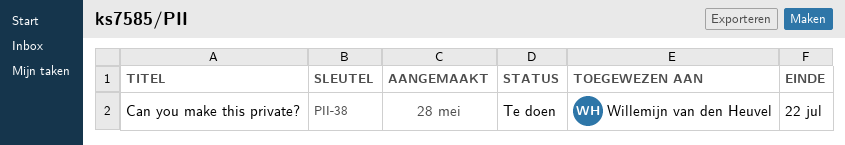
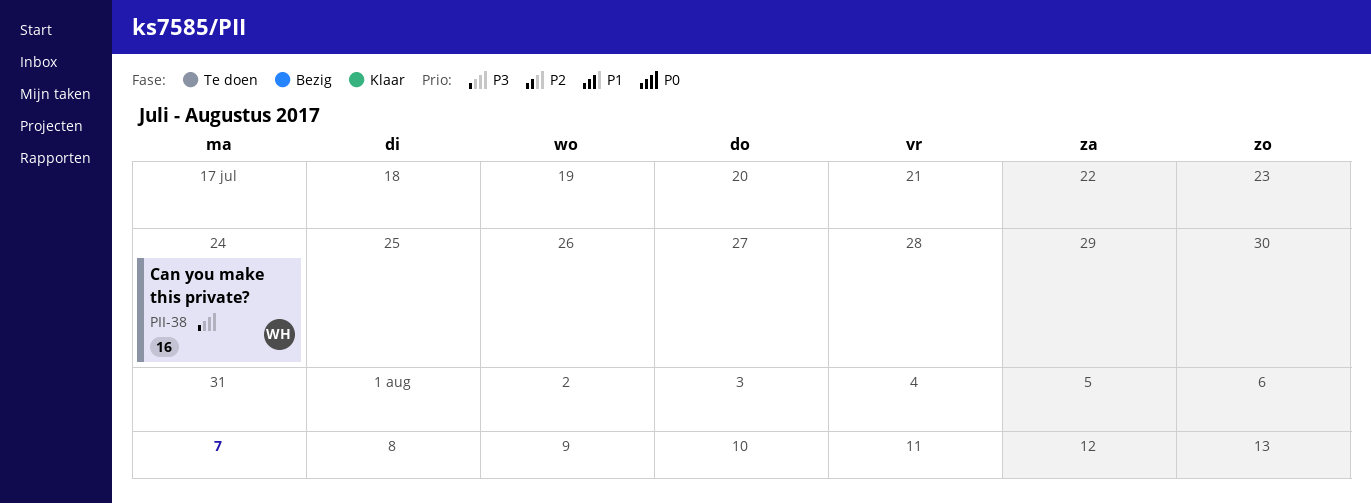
PII-38, due: Jul 22 -> Jul 24

